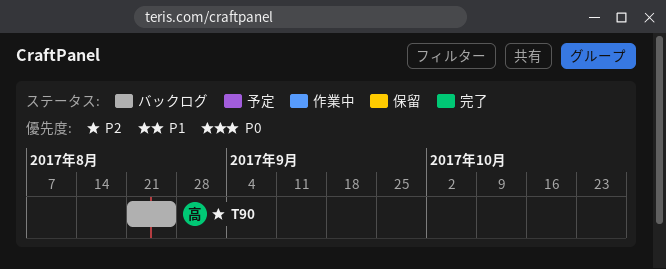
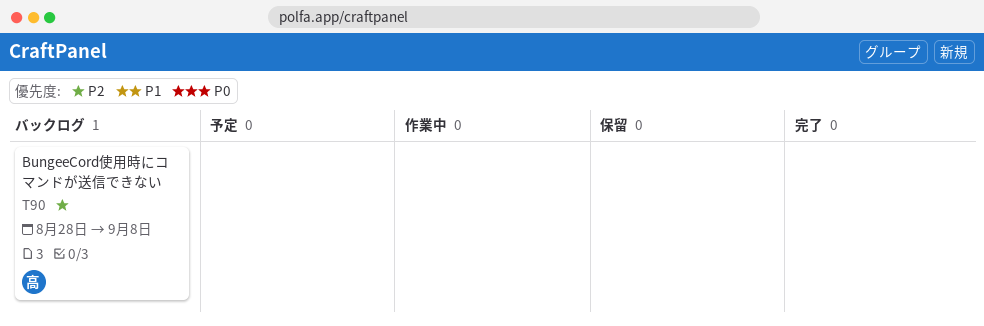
T90, start: Aug 21 -> Aug 28
T90, due: Aug 25 -> Sep 8

